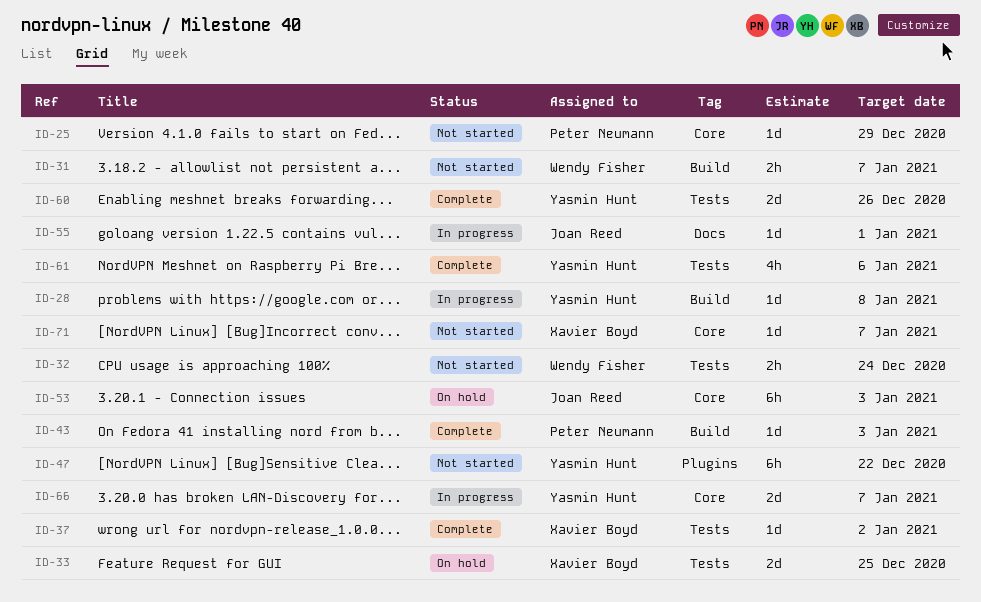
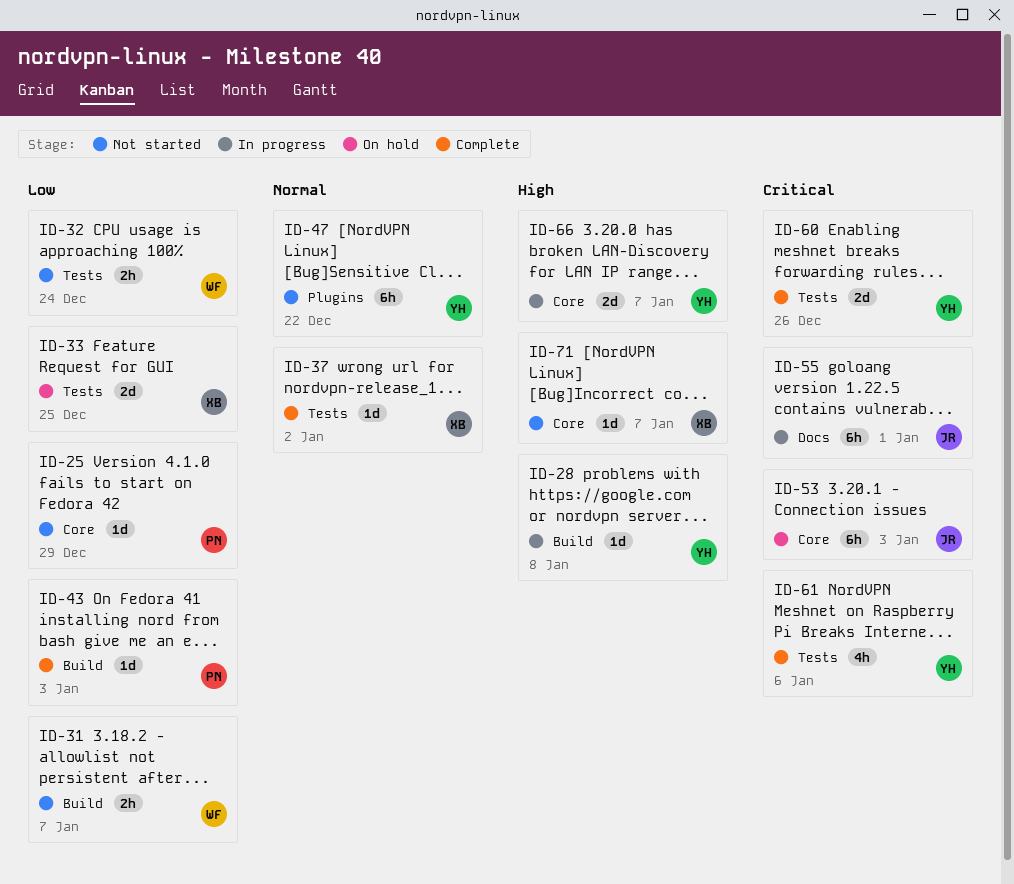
ID-55, estimate: 1d -> 6h

